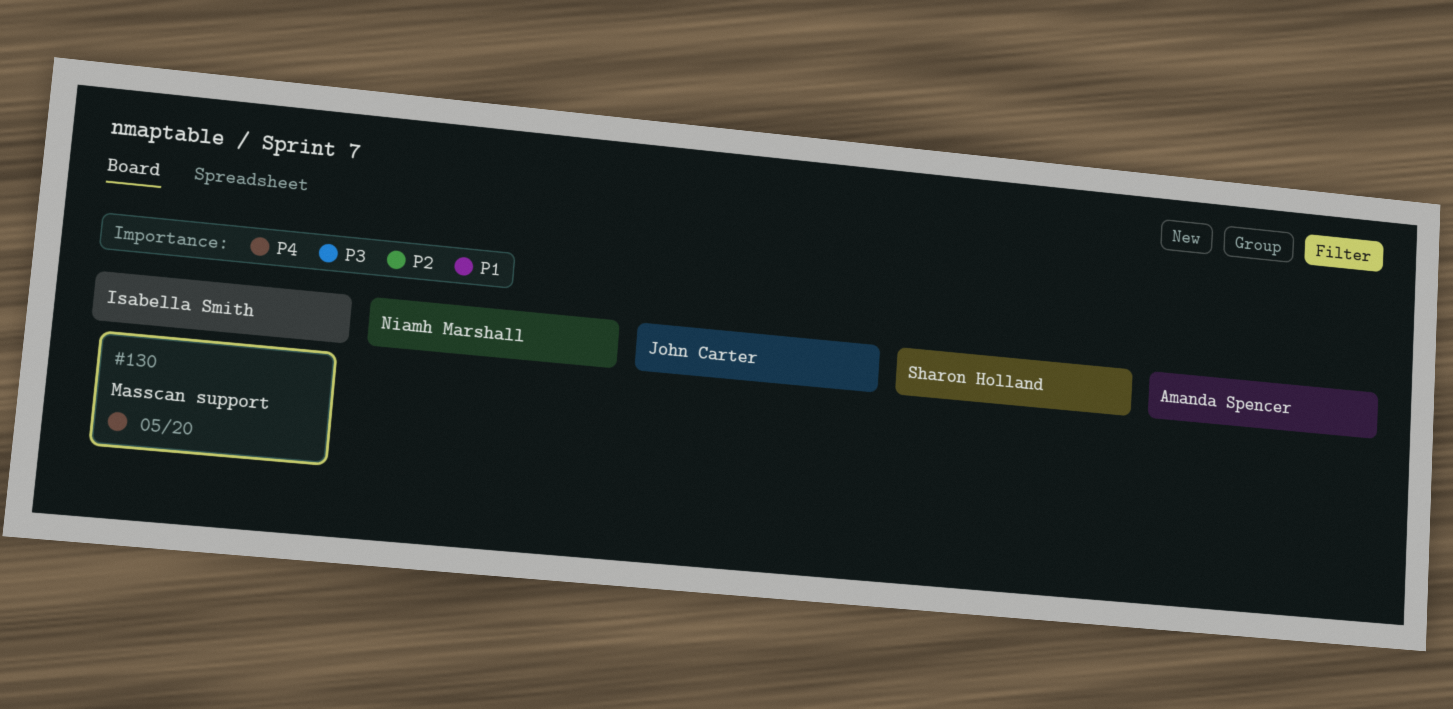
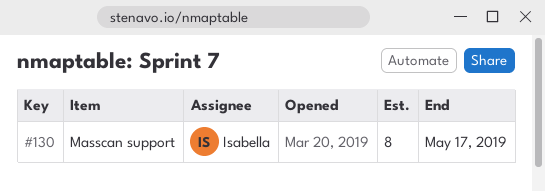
#130, due: May 20 -> May 17

